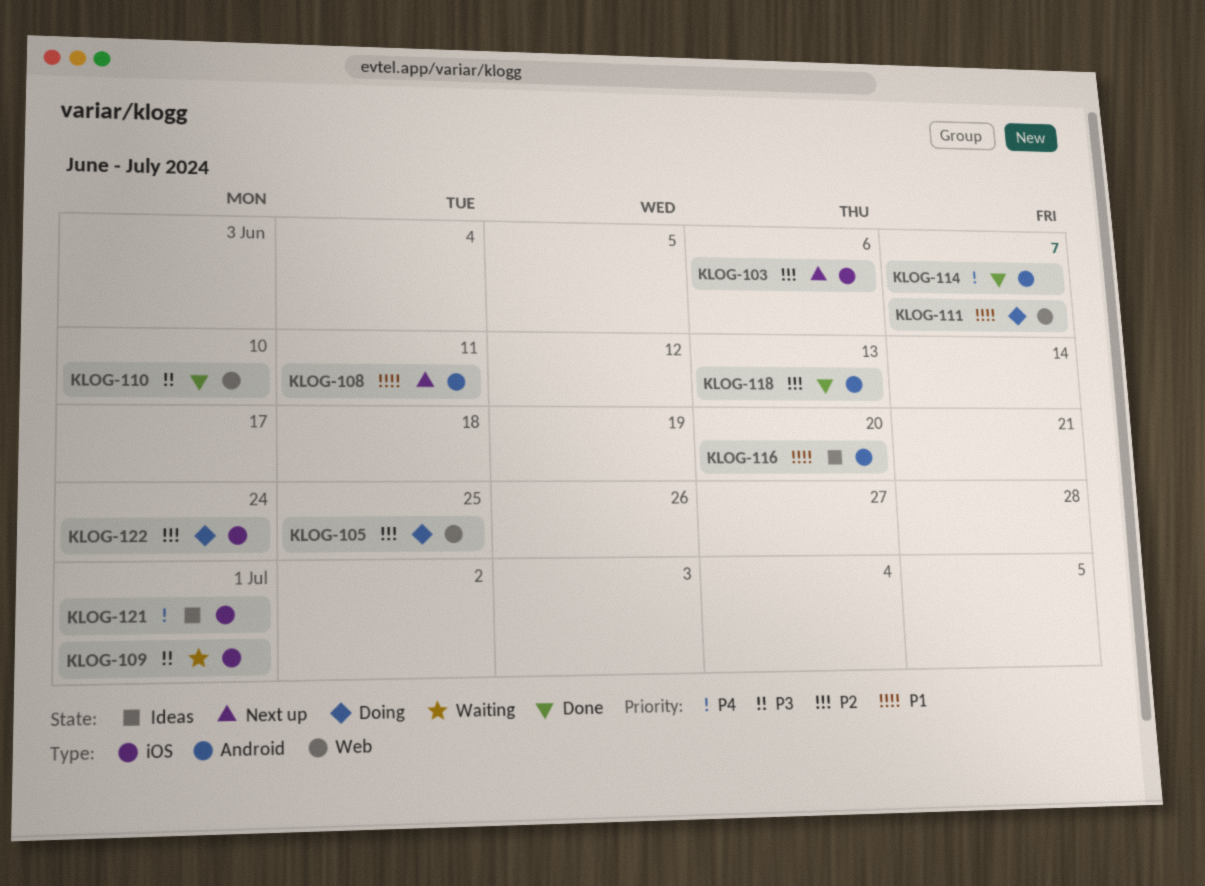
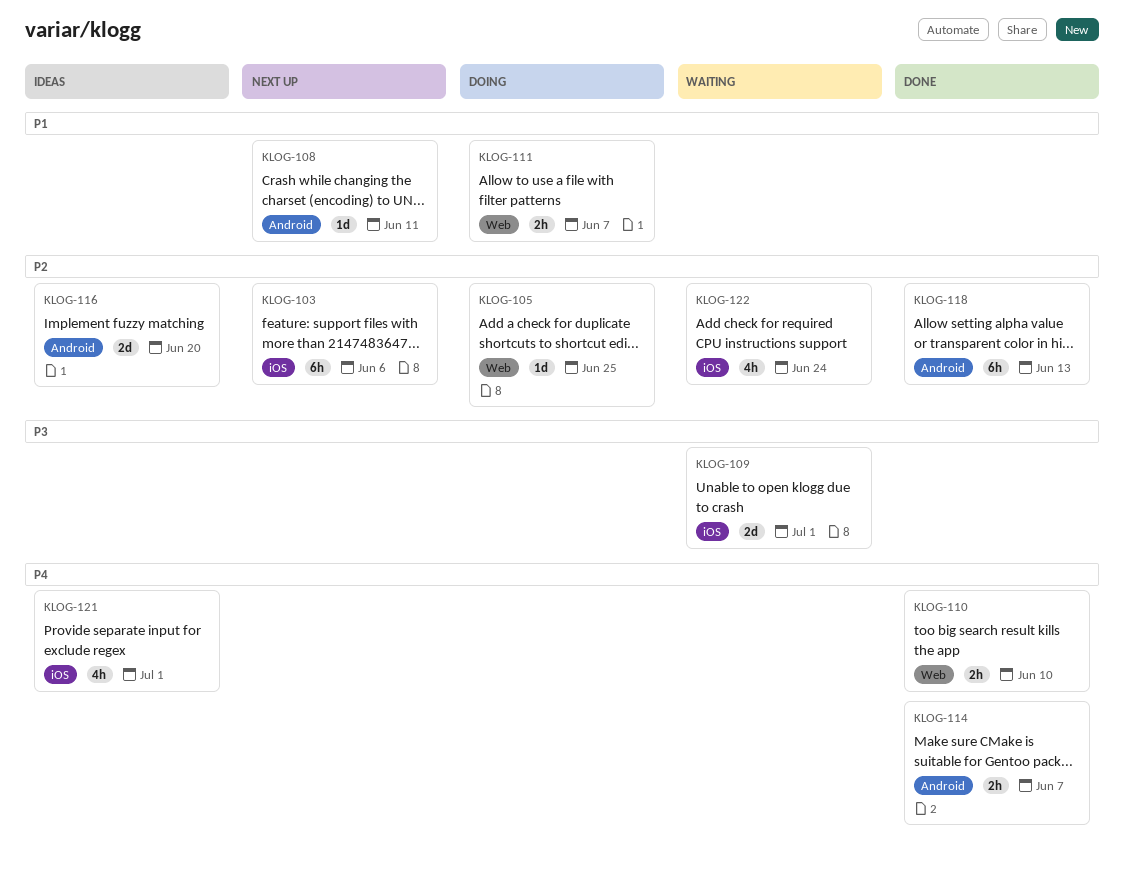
KLOG-110, priority: P3 -> P4
KLOG-116, priority: P1 -> P2
KLOG-122, status: Doing -> Waiting

